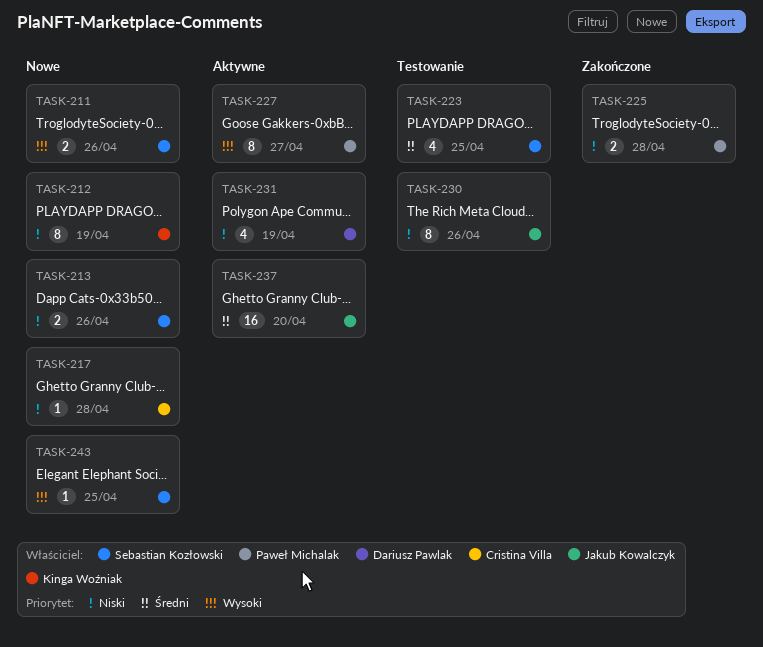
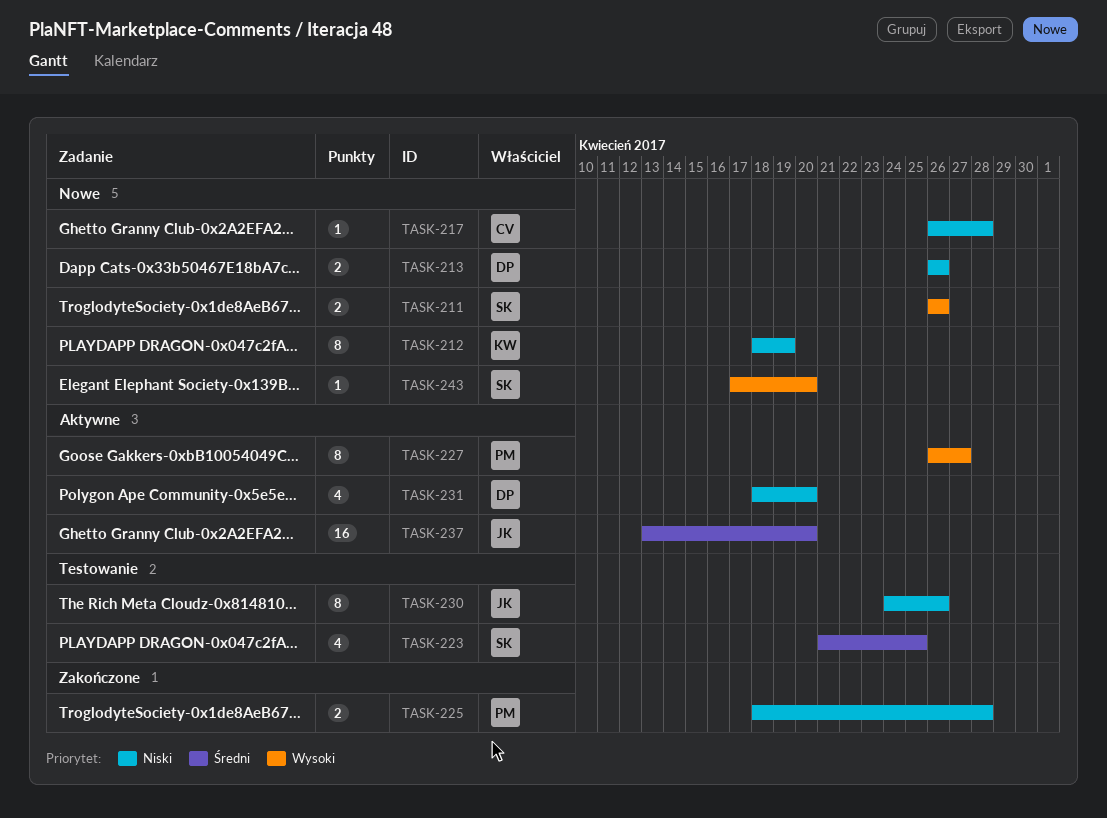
TASK-213, owner: Sebastian Kozłowski -> Dariusz Pawlak
TASK-231, due: Apr 19 -> Apr 20
TASK-243, due: Apr 25 -> Apr 20

